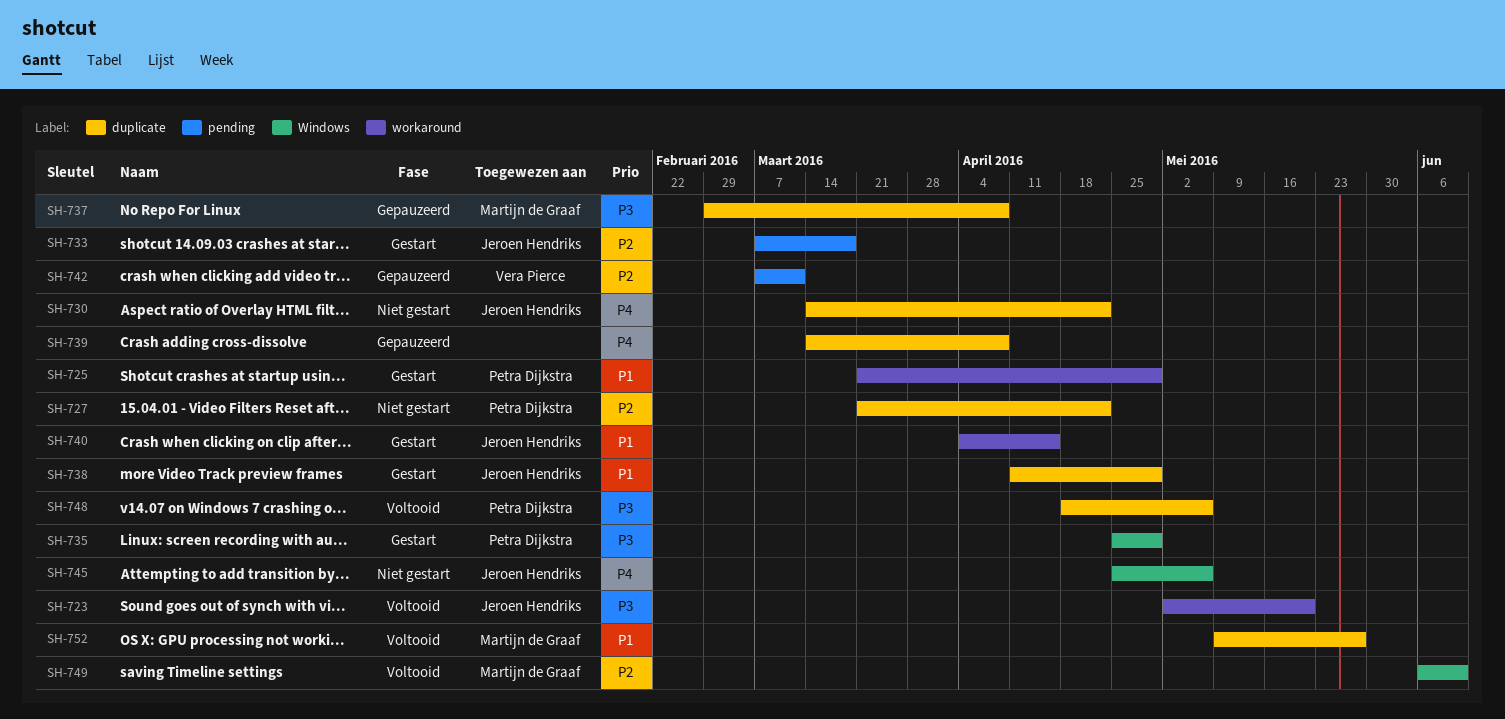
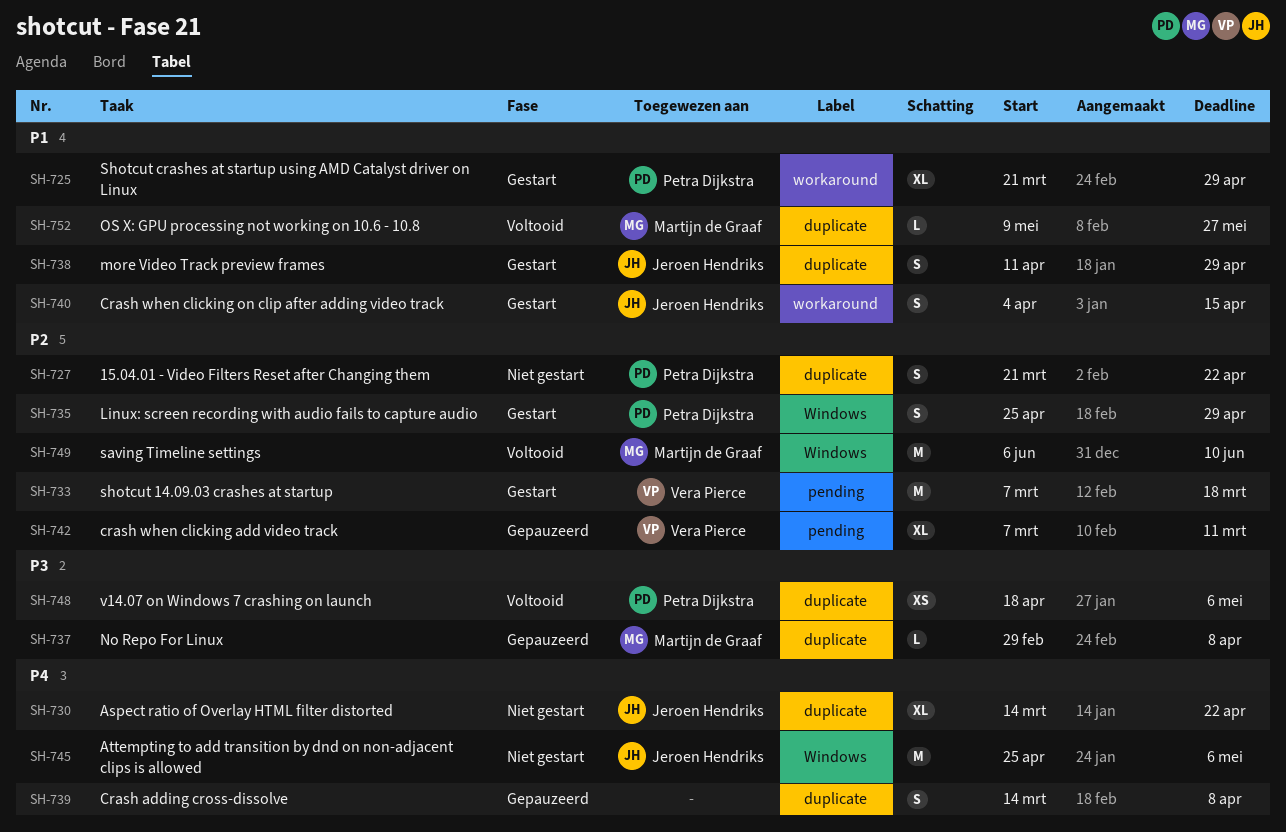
SH-723: present -> none
SH-733, owner: Jeroen Hendriks -> Vera Pierce
SH-735, priority: P3 -> P2

